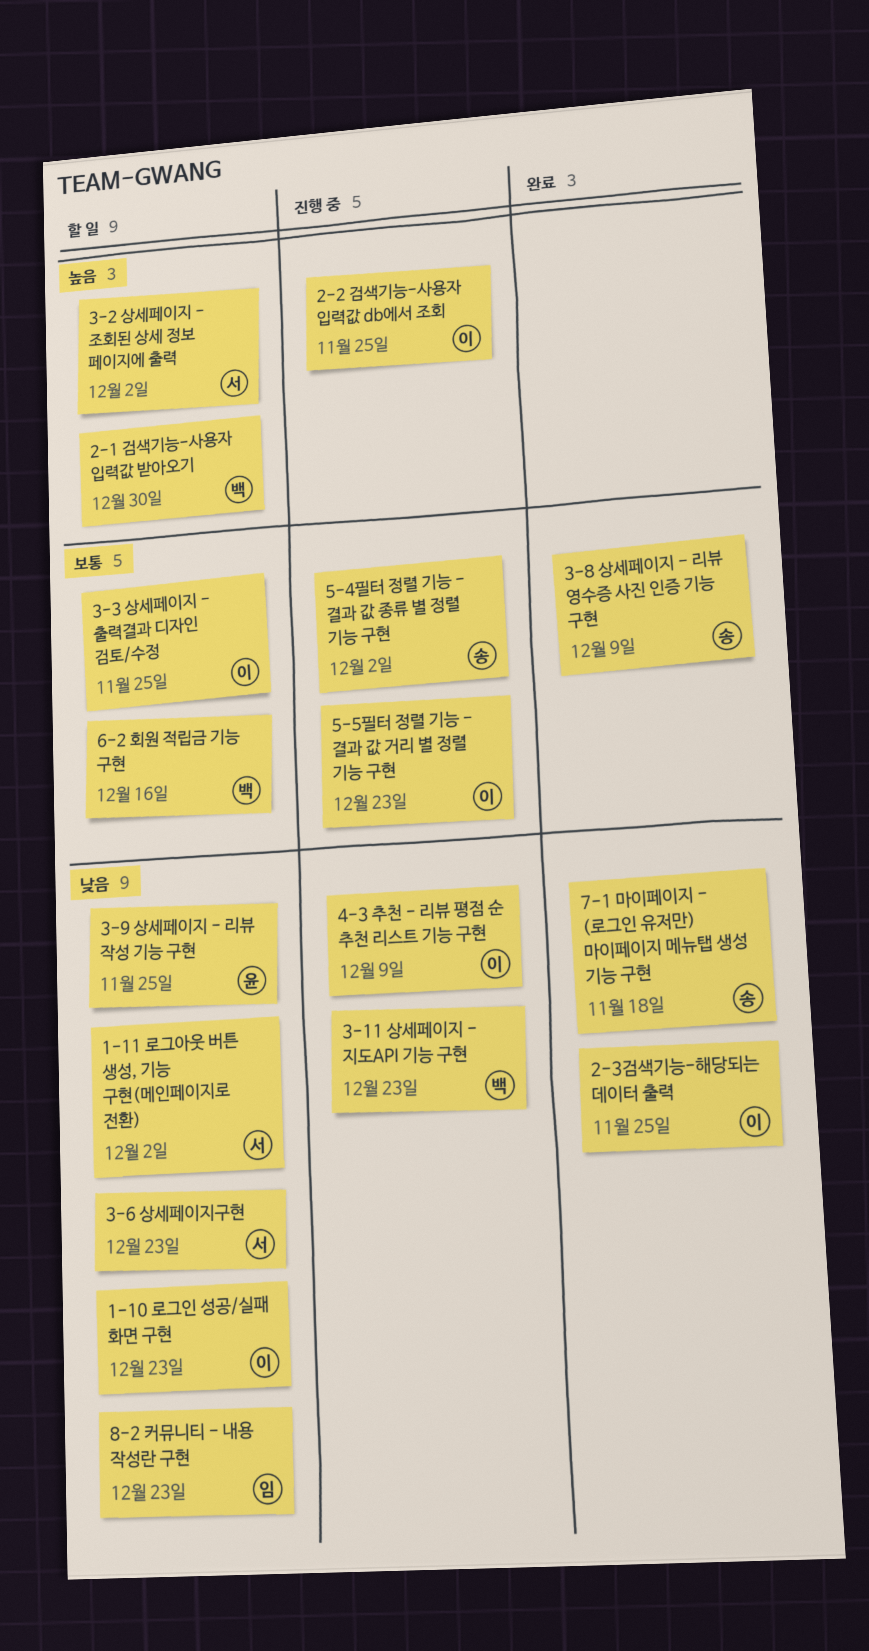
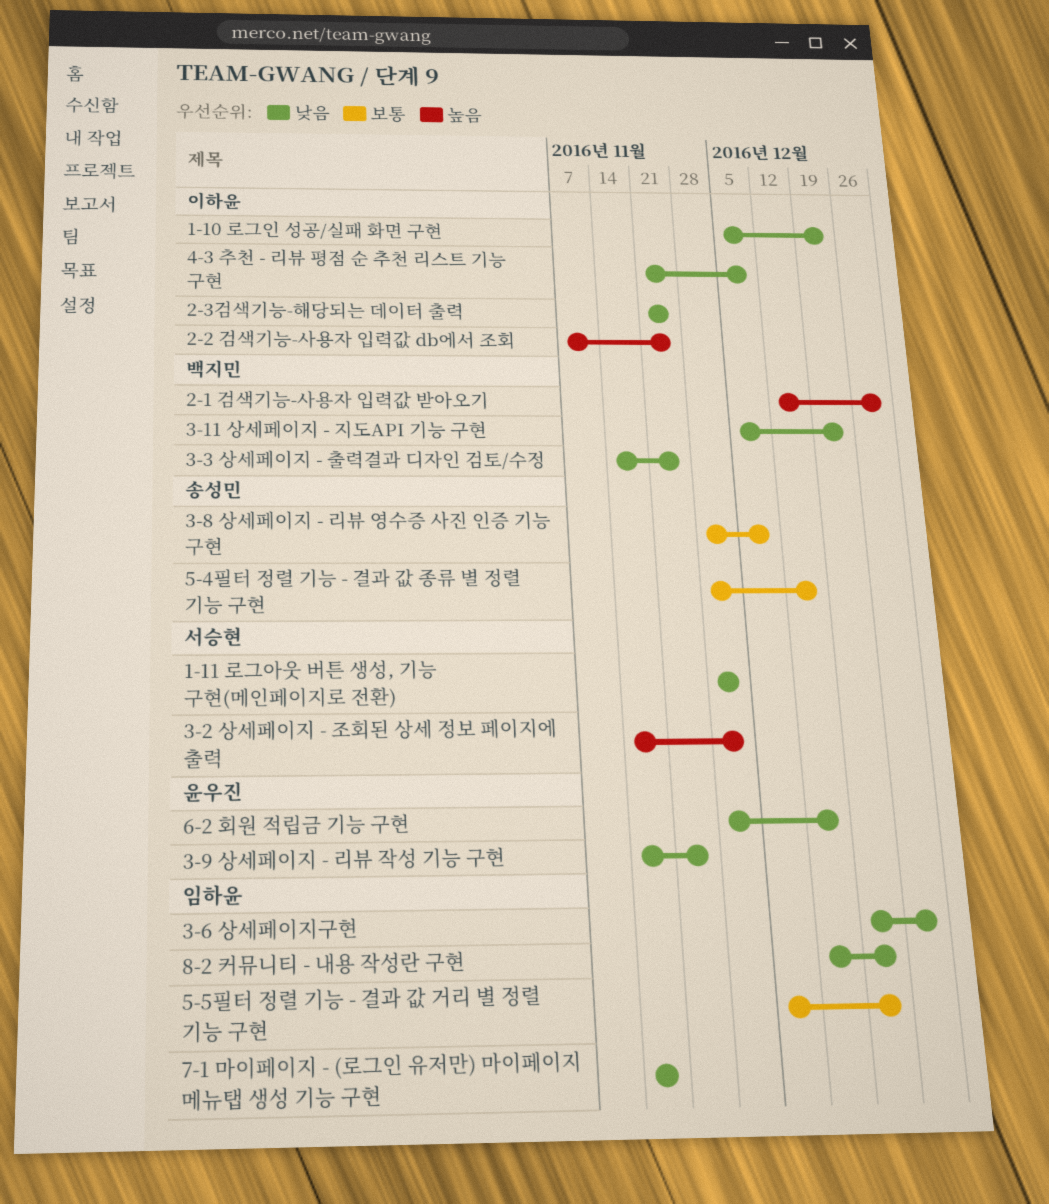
3-3 상세페이지 - 출력결과 디자인 검토/수정, owner: 이하윤 -> 백지민
3-3 상세페이지 - 출력결과 디자인 검토/수정, priority: 보통 -> 낮음
3-6 상세페이지구현, owner: 서승현 -> 임하윤
3-6 상세페이지구현, due: Dec 23 -> Dec 30
5-4필터 정렬 기능 - 결과 값 종류 별 정렬 기능 구현, due: Dec 2 -> Dec 16
5-5필터 정렬 기능 - 결과 값 거리 별 정렬 기능 구현, owner: 이하윤 -> 임하윤
6-2 회원 적립금 기능 구현, owner: 백지민 -> 윤우진
6-2 회원 적립금 기능 구현, priority: 보통 -> 낮음
7-1 마이페이지 - (로그인 유저만) 마이페이지 메뉴탭 생성 기능 구현, owner: 송성민 -> 임하윤

